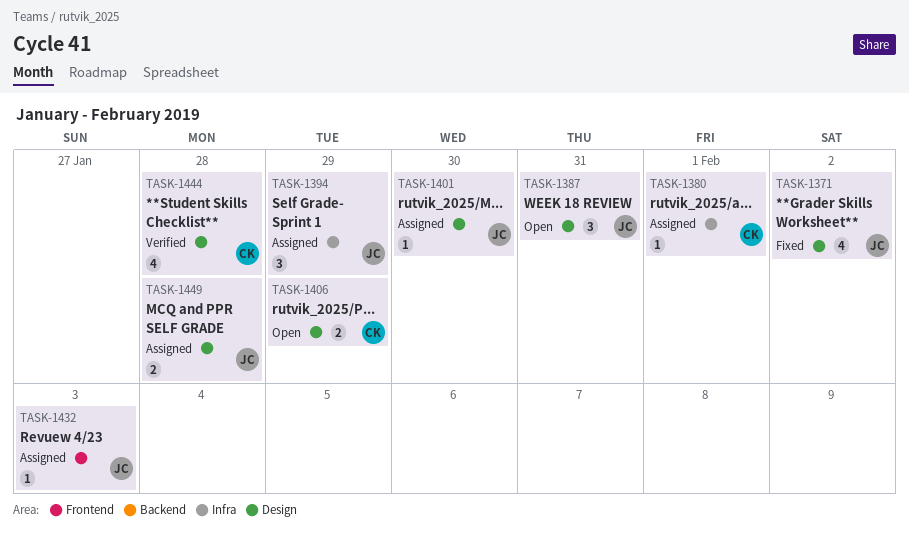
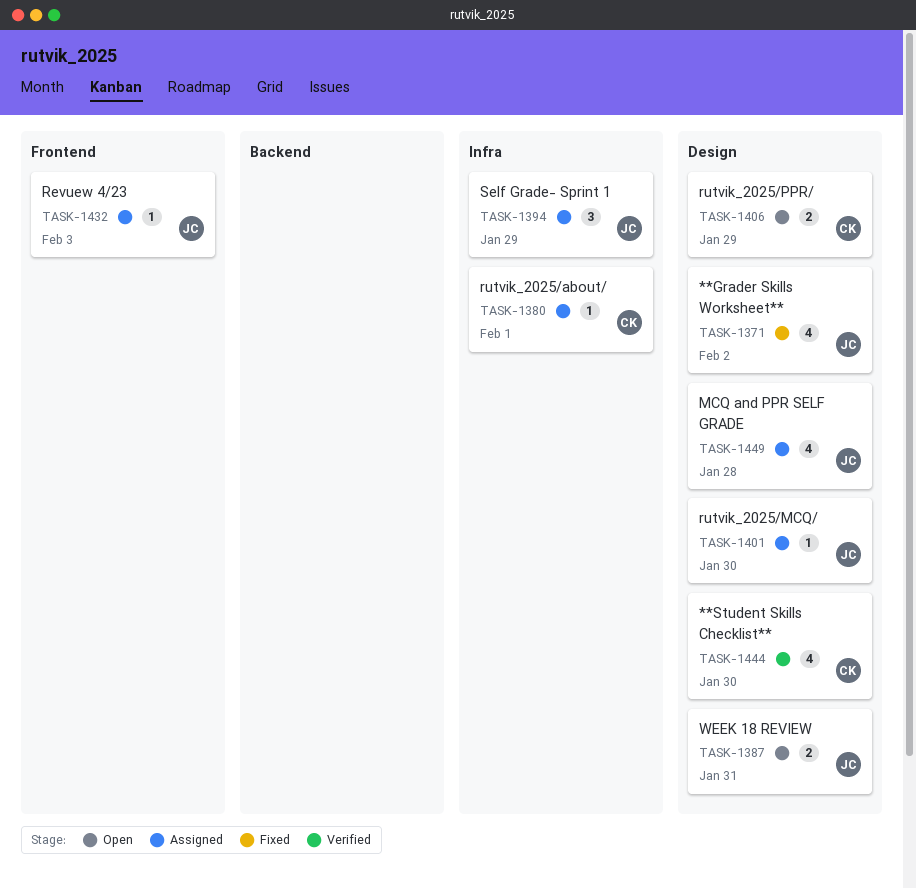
TASK-1387, estimate: 3 -> 2
TASK-1444, due: Jan 28 -> Jan 30
TASK-1449, estimate: 2 -> 4

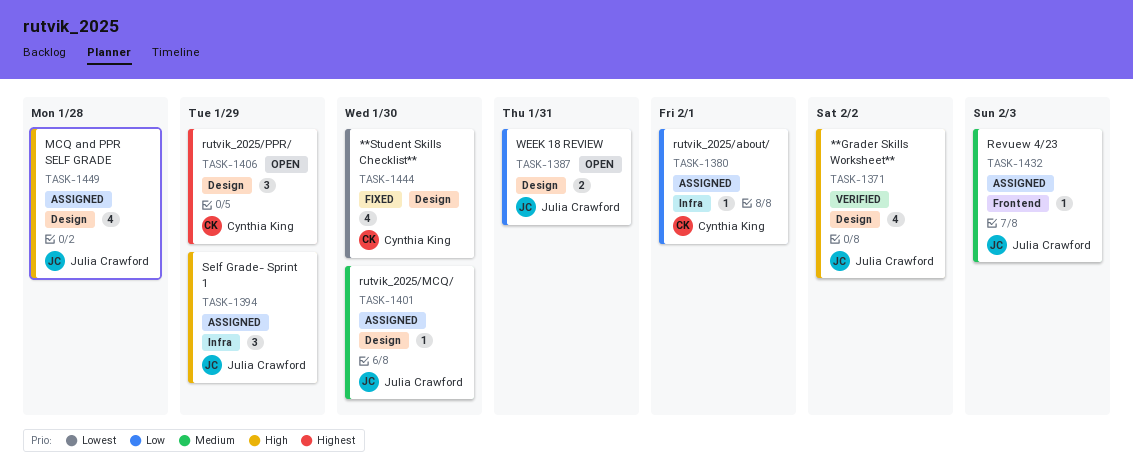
TASK-1371, status: Fixed -> Verified
TASK-1406, estimate: 2 -> 3
TASK-1444, status: Verified -> Fixed

